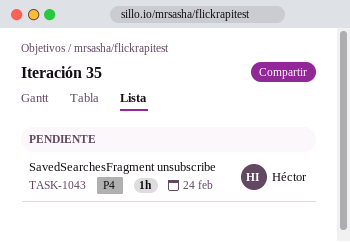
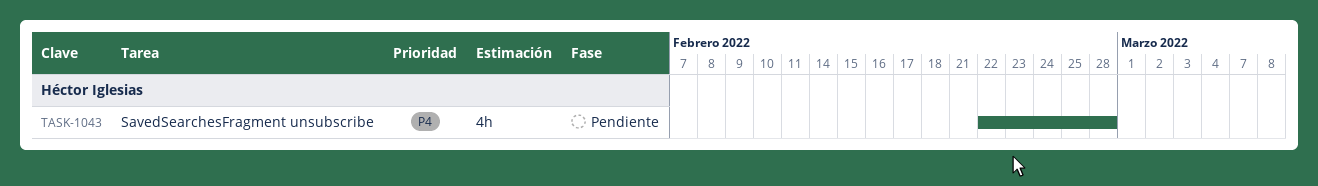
TASK-1043, estimate: 1h -> 4h
TASK-1043, due: Feb 24 -> Feb 28

